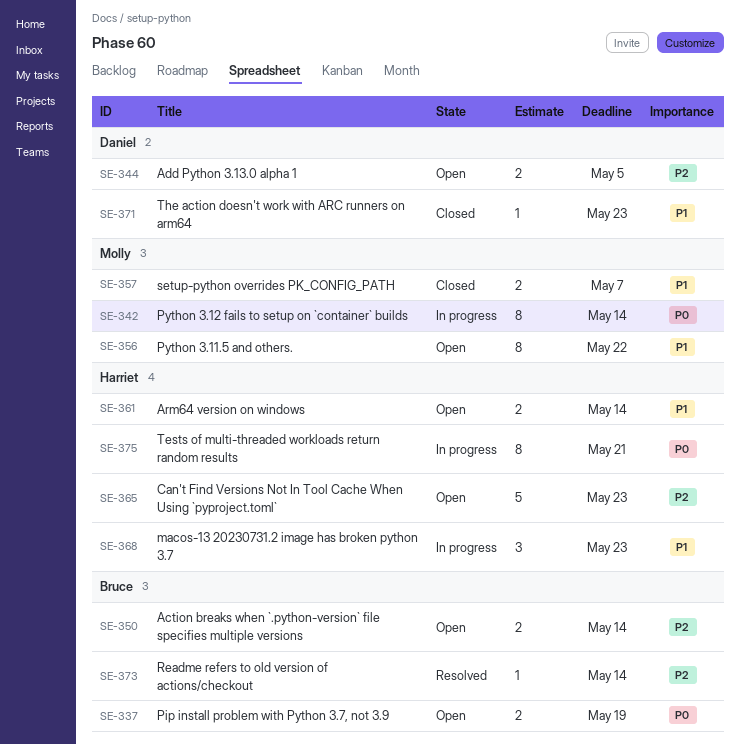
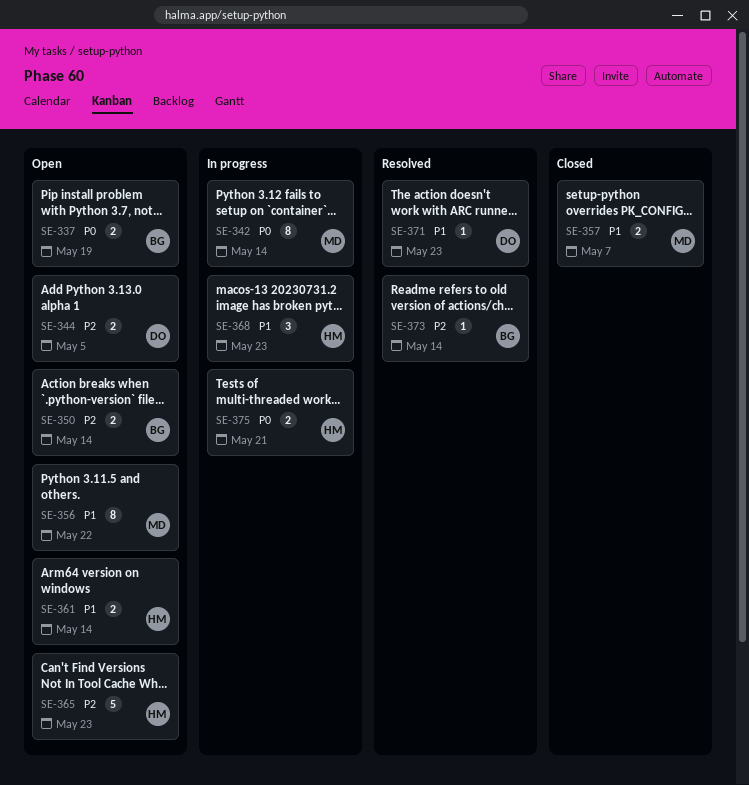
SE-371, status: Closed -> Resolved
SE-375, estimate: 8 -> 2

